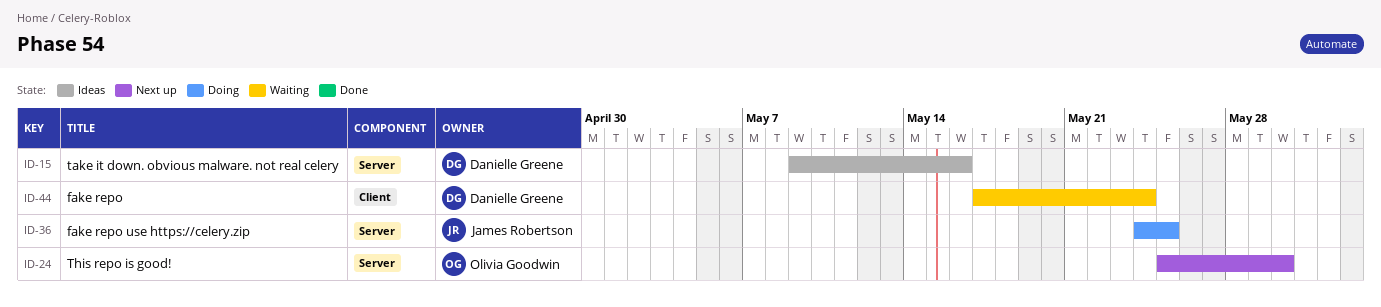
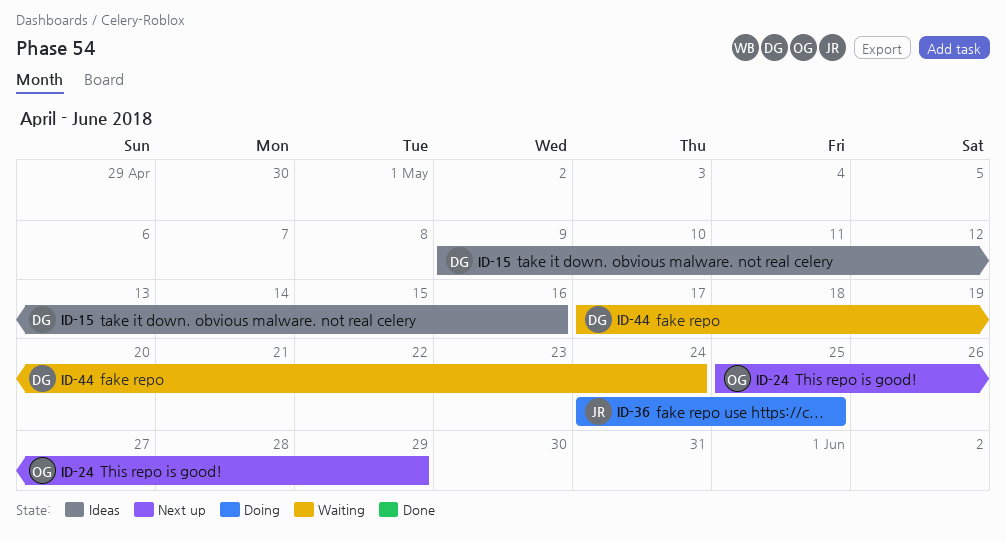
ID-24, due: May 30 -> May 29

